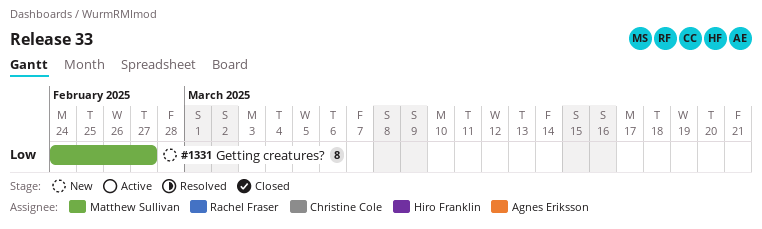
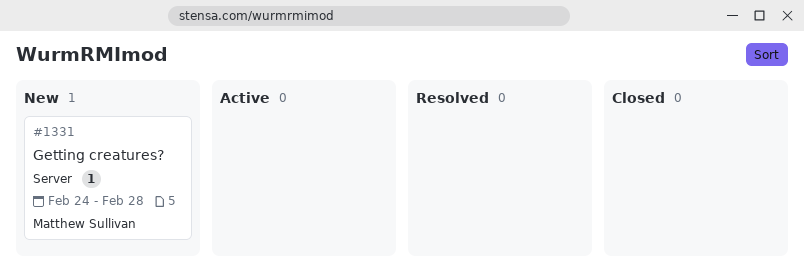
#1331, estimate: 8 -> 1
#1331, due: Feb 27 -> Feb 28

